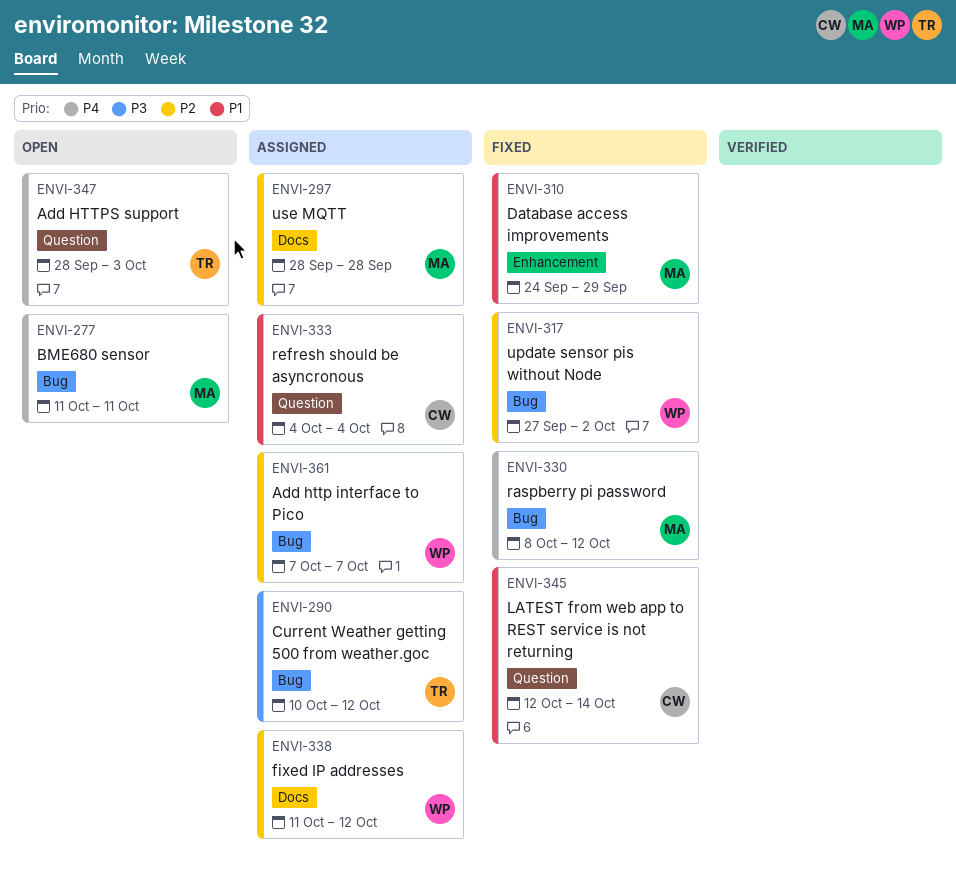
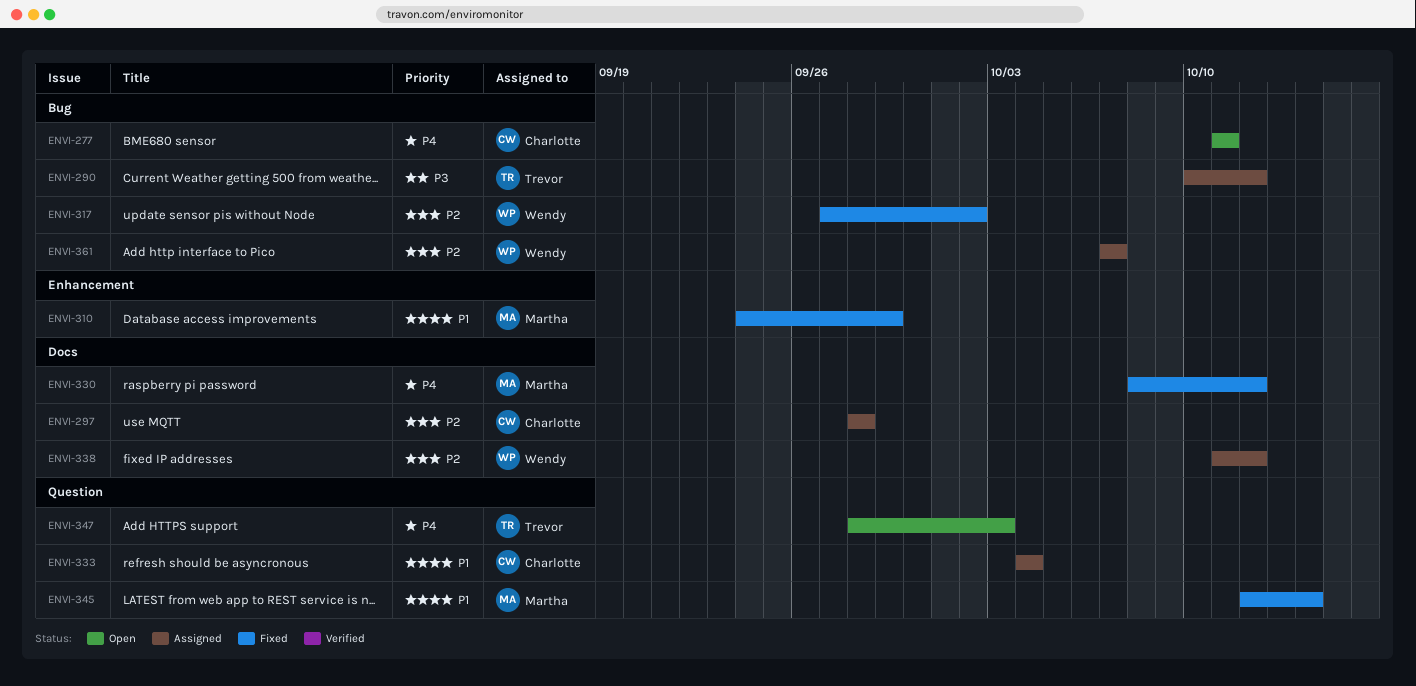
ENVI-277, owner: Martha -> Charlotte
ENVI-297, owner: Martha -> Charlotte
ENVI-330, label: Bug -> Docs
ENVI-345, owner: Charlotte -> Martha

